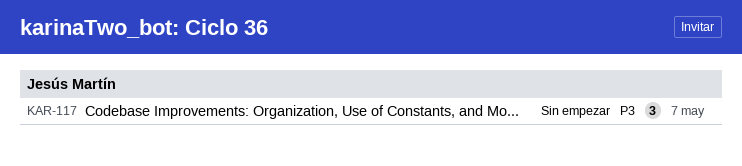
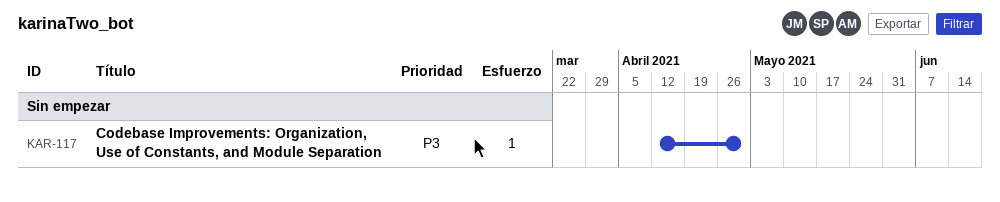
KAR-117, estimate: 3 -> 1
KAR-117, due: May 7 -> Apr 30

